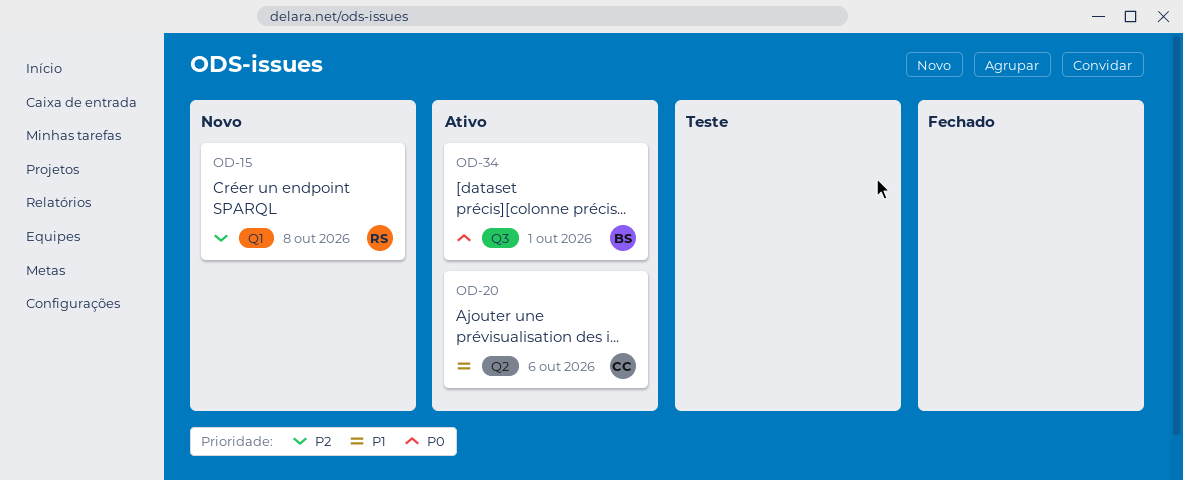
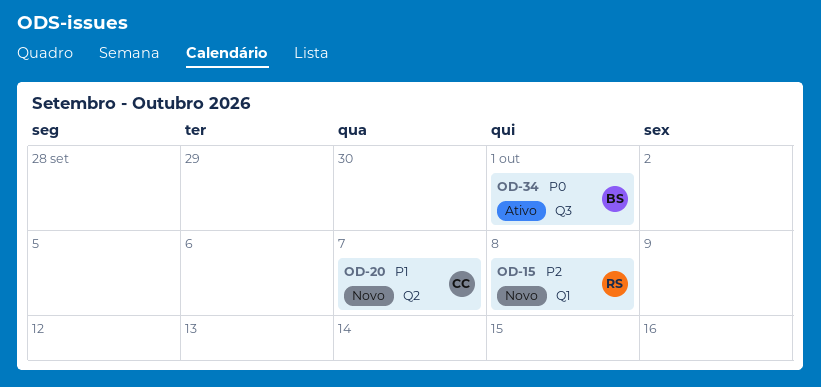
OD-20, status: Ativo -> Novo
OD-20, due: Oct 6 -> Oct 7

